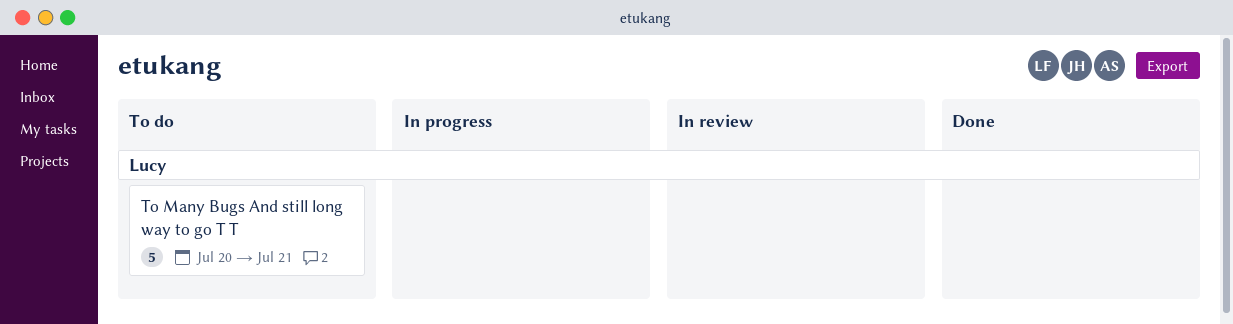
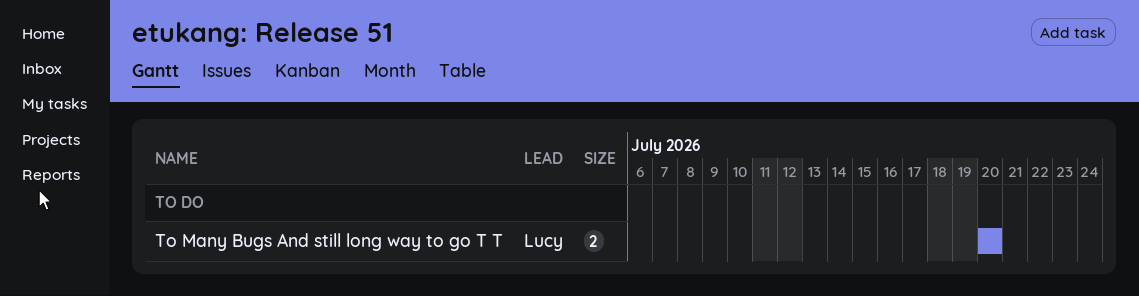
To Many Bugs And still long way to go T T, estimate: 5 -> 2
To Many Bugs And still long way to go T T, due: Jul 21 -> Jul 20

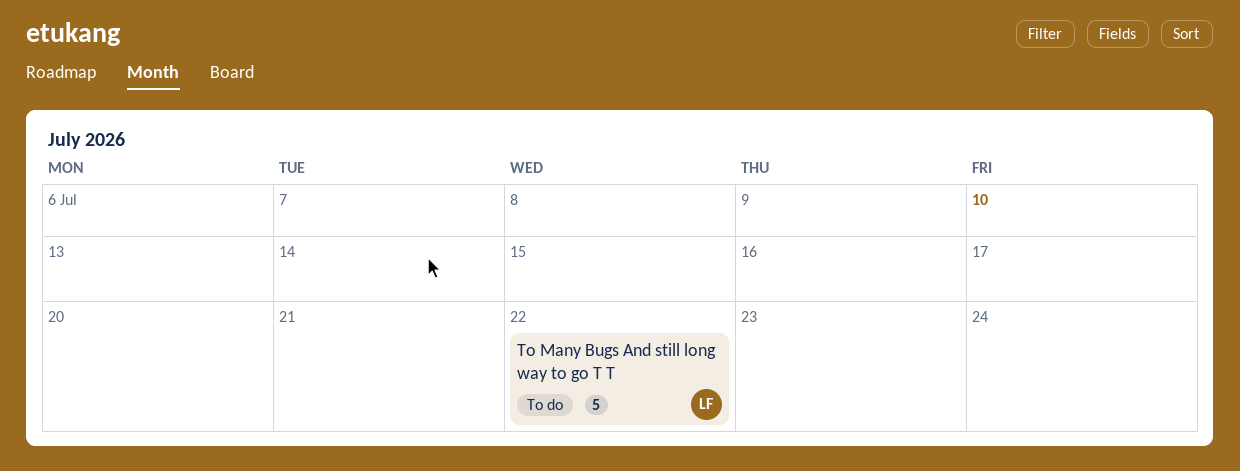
To Many Bugs And still long way to go T T, estimate: 2 -> 5
To Many Bugs And still long way to go T T, due: Jul 20 -> Jul 22

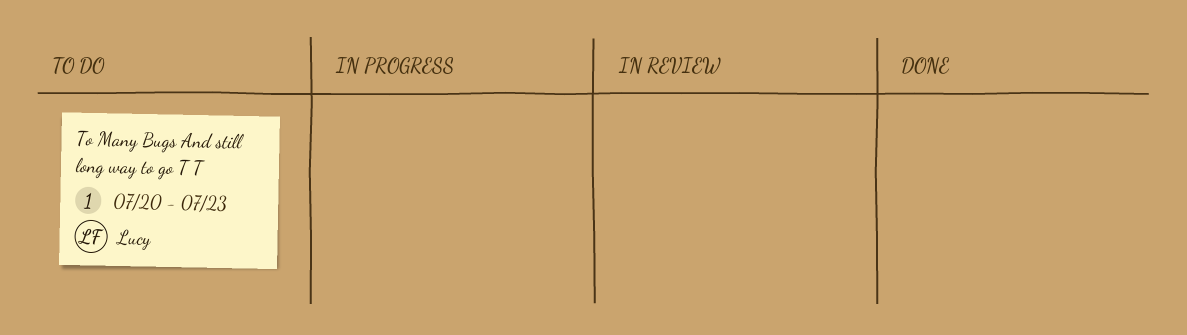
To Many Bugs And still long way to go T T, estimate: 5 -> 1
To Many Bugs And still long way to go T T, due: Jul 22 -> Jul 23

